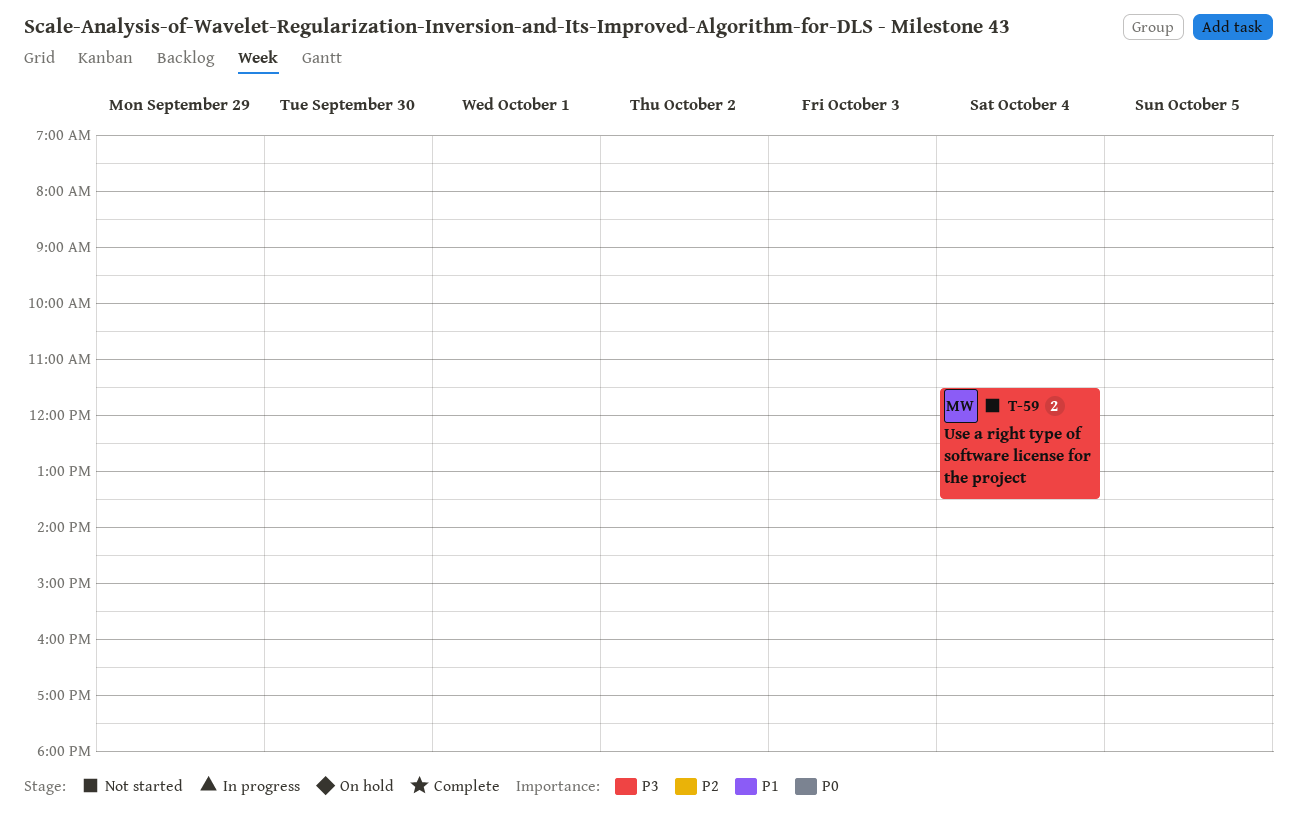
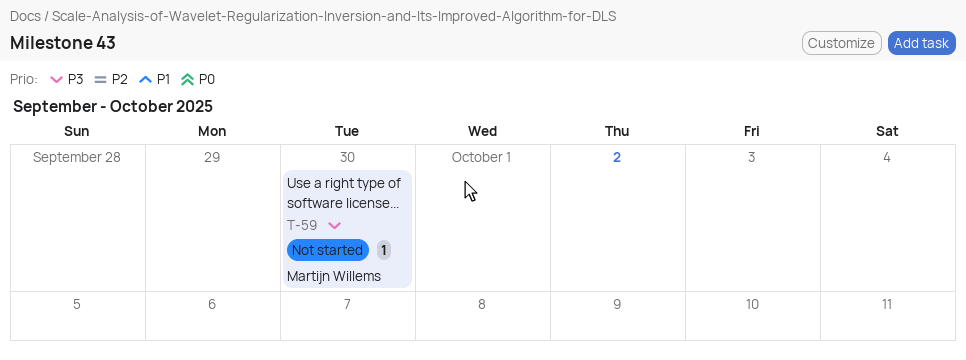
T-59, estimate: 2 -> 1
T-59, day: Oct 4 -> Sep 30

